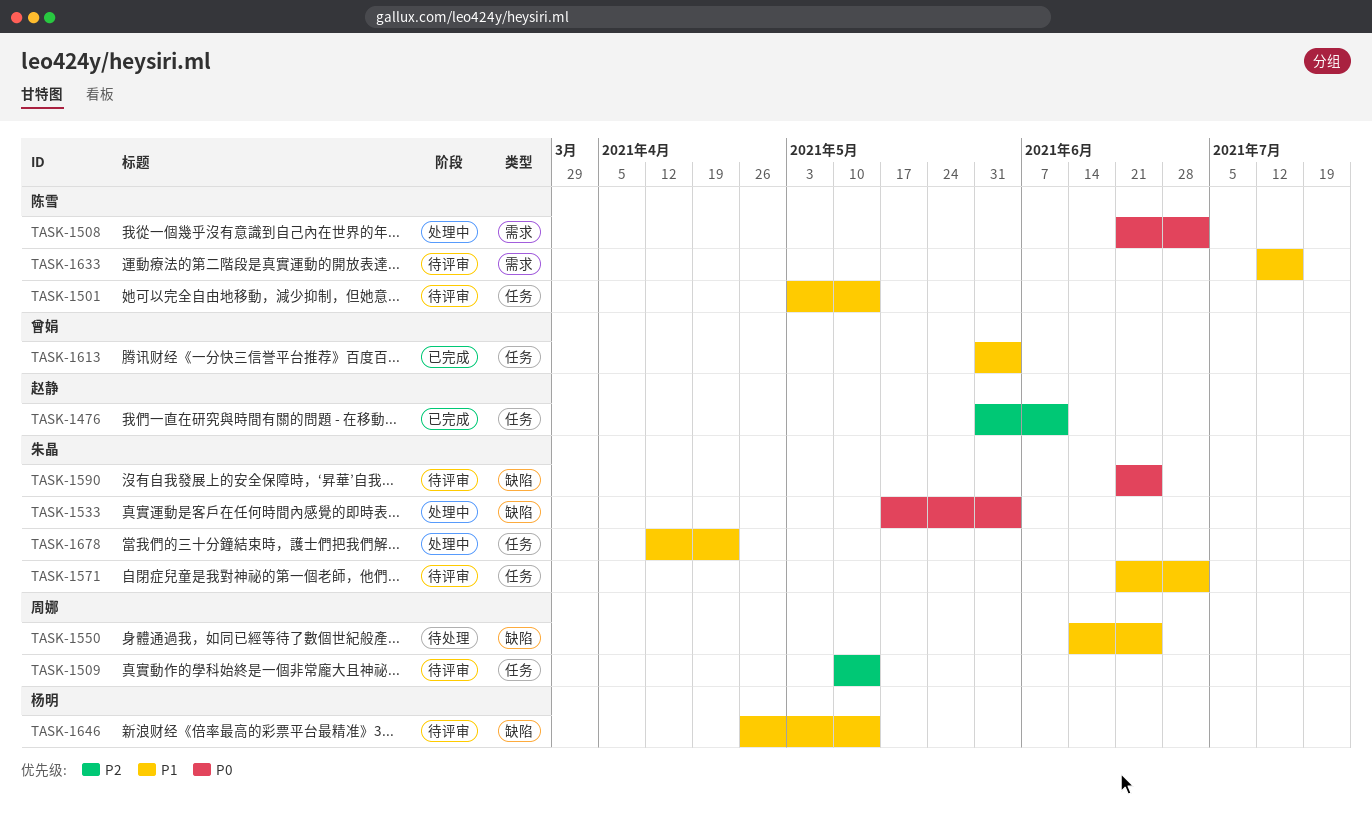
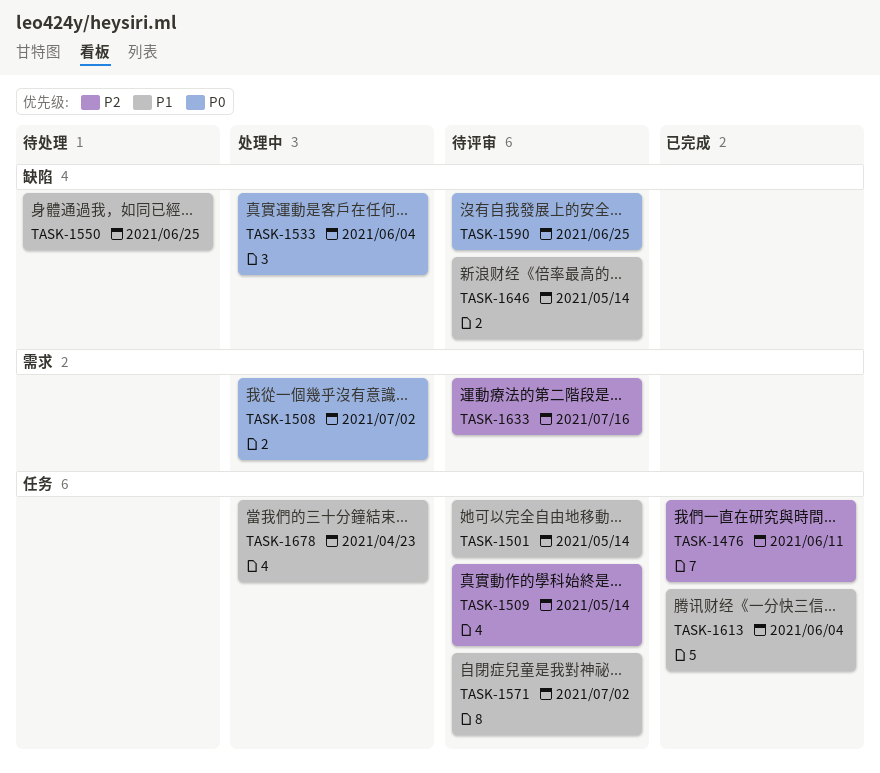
TASK-1633, priority: P1 -> P2

